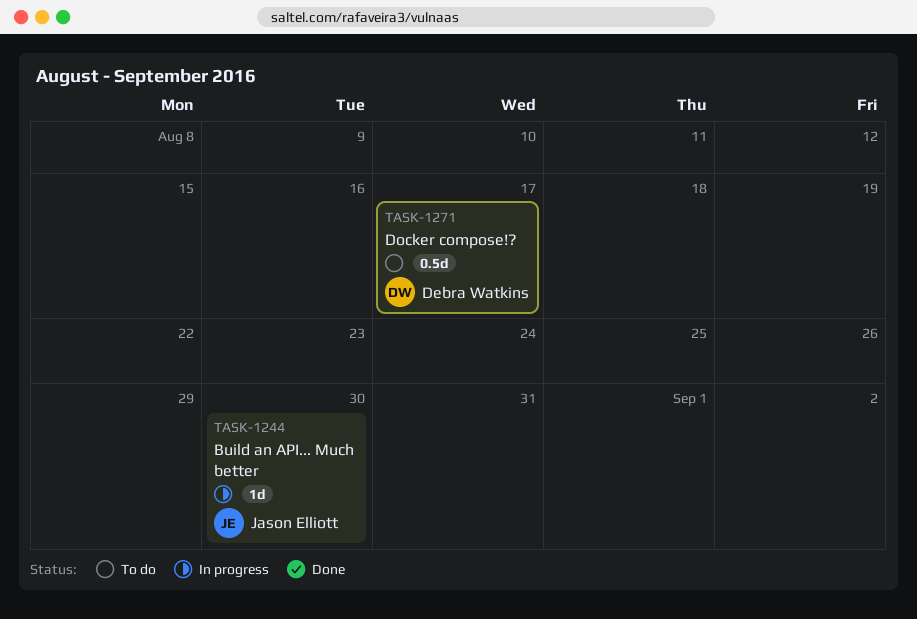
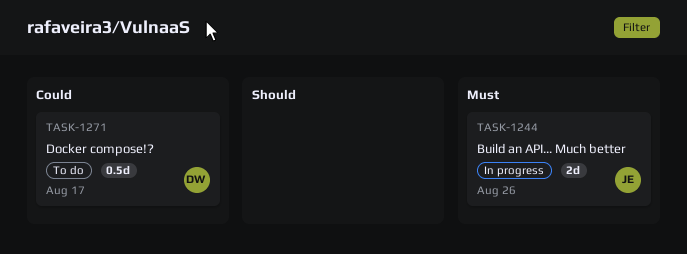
TASK-1244, estimate: 1d -> 2d
TASK-1244, due: Aug 30 -> Aug 26

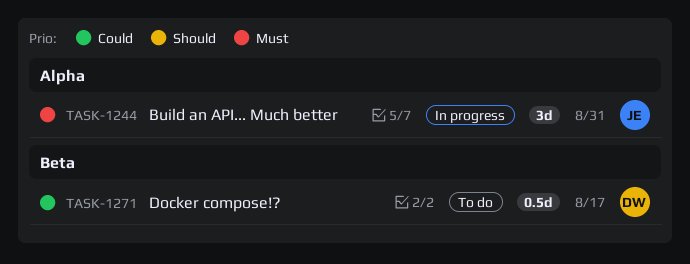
TASK-1244, estimate: 2d -> 3d
TASK-1244, due: Aug 26 -> Aug 31

